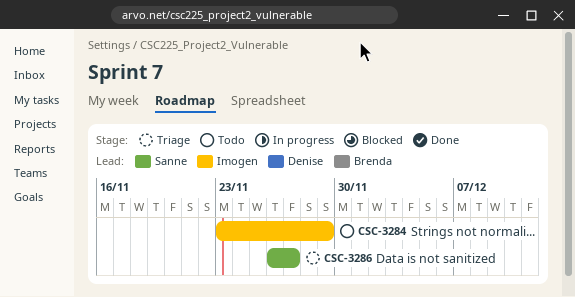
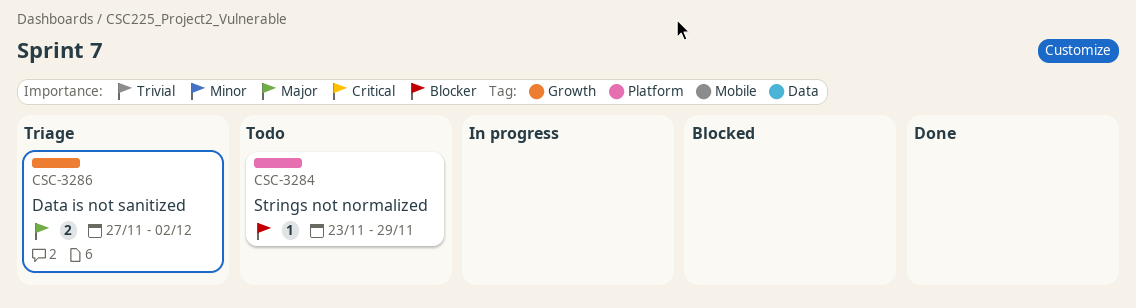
CSC-3286, start: Nov 26 -> Nov 27
CSC-3286, due: Nov 27 -> Dec 2

